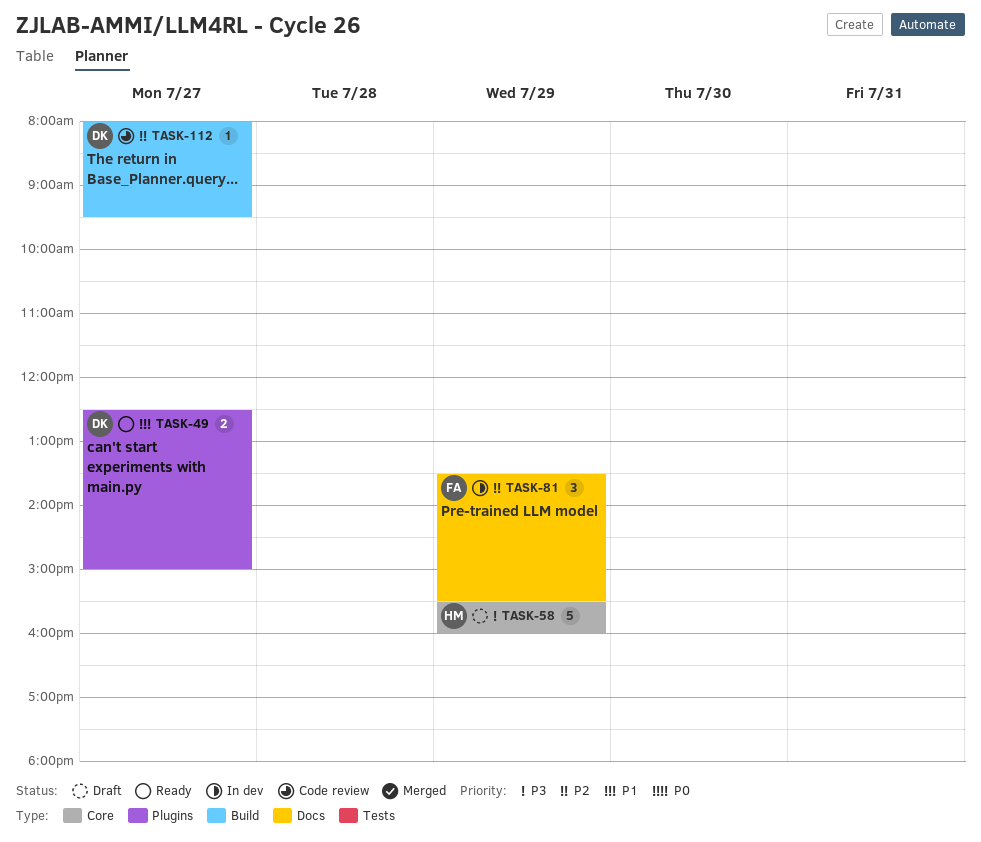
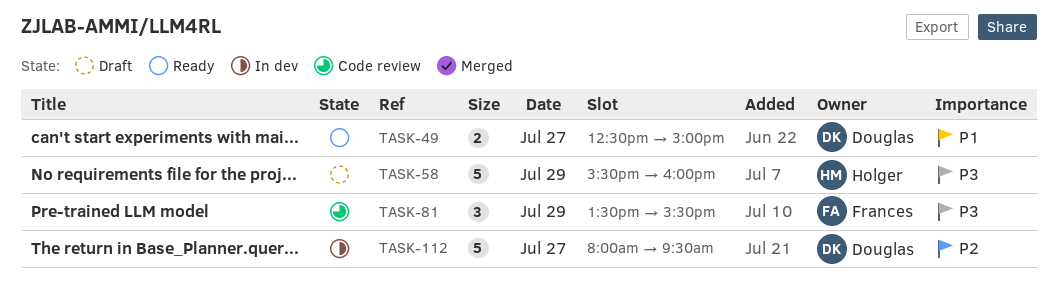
TASK-81, status: In dev -> Code review
TASK-81, priority: P2 -> P3
TASK-112, status: Code review -> In dev
TASK-112, estimate: 1 -> 5

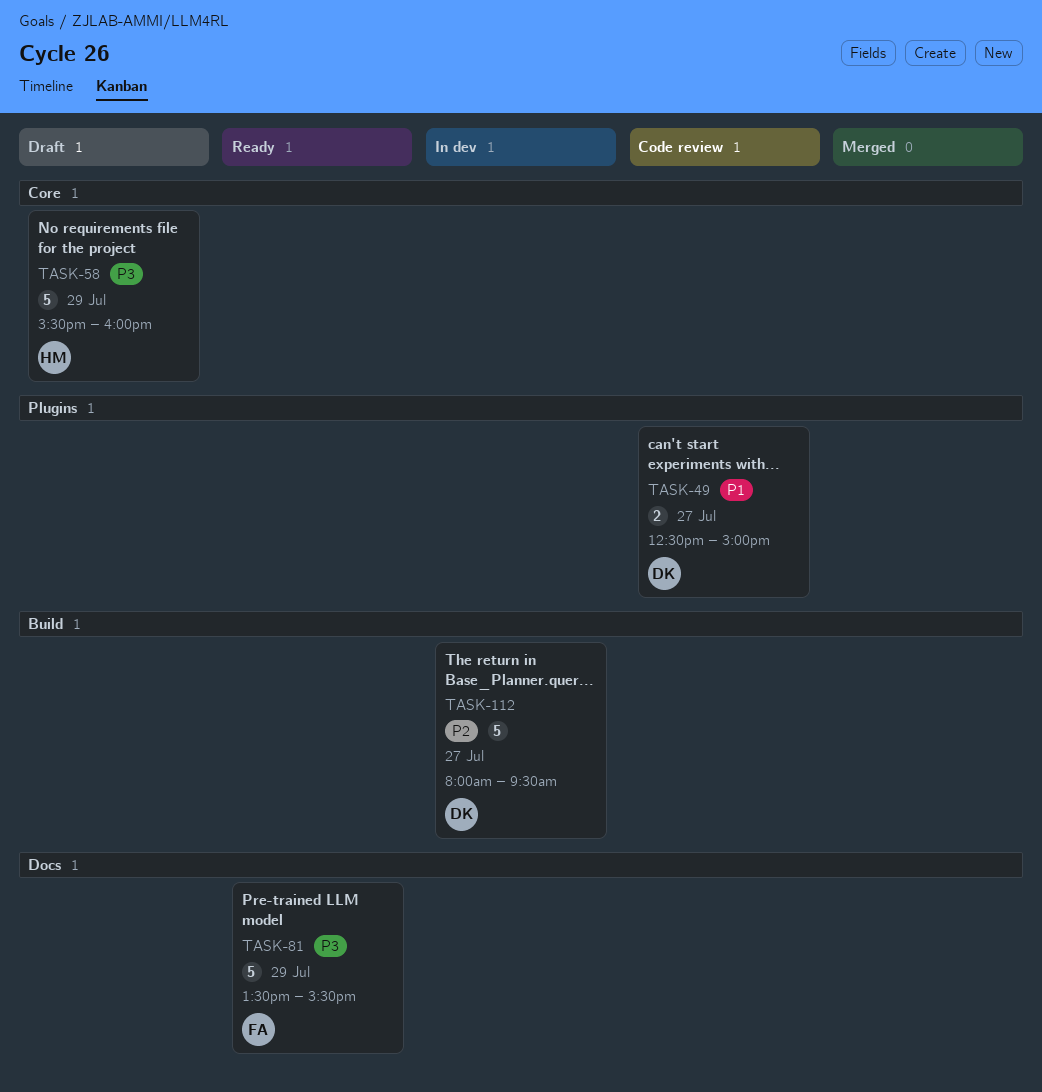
TASK-49, status: Ready -> Code review
TASK-81, status: Code review -> Ready
TASK-81, estimate: 3 -> 5

